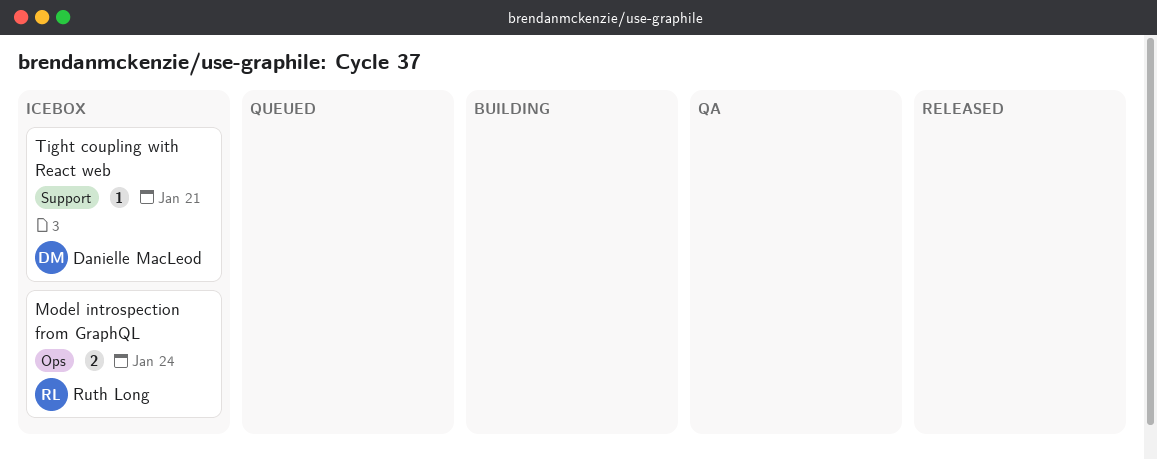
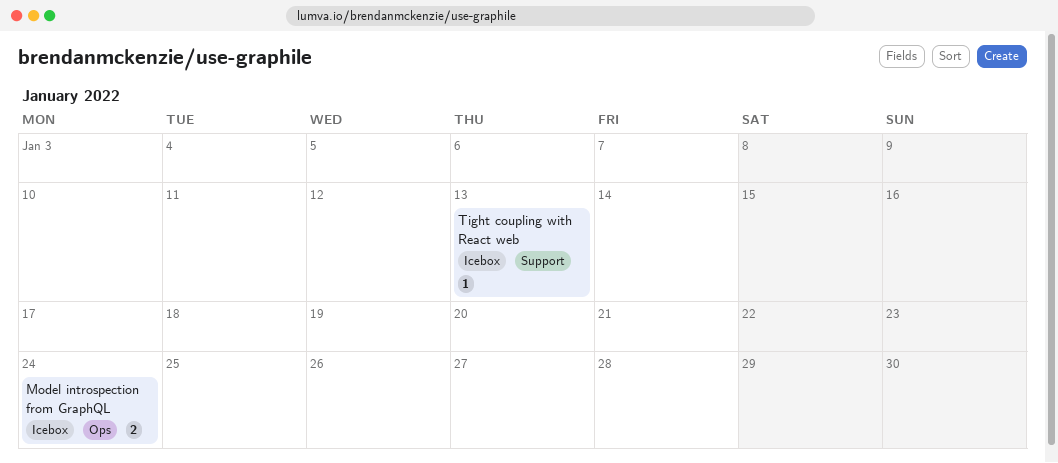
Tight coupling with React web, due: Jan 21 -> Jan 13

